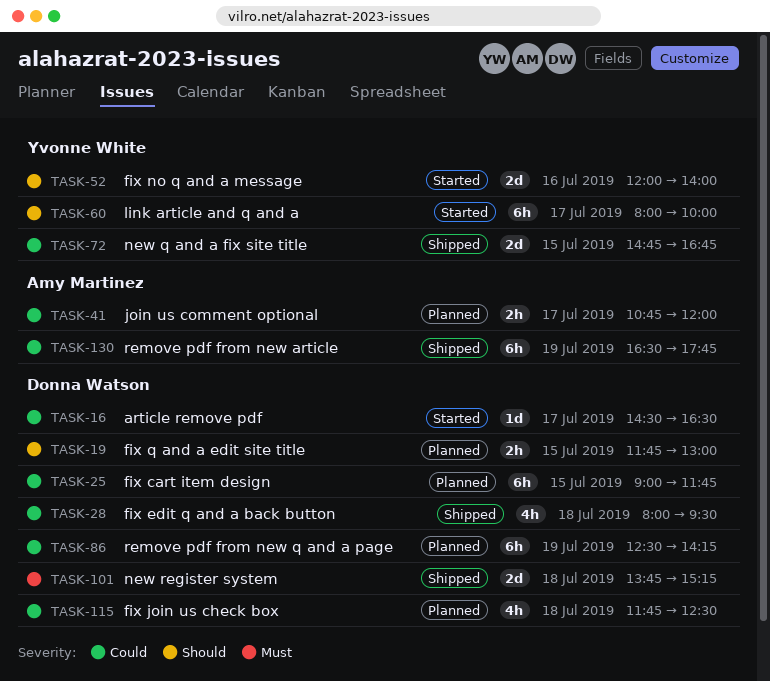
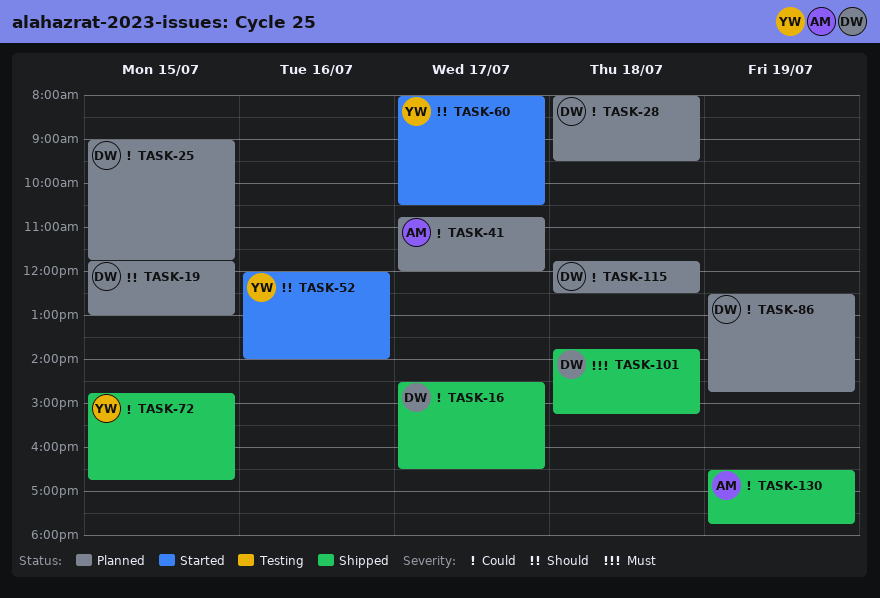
TASK-16, status: Started -> Shipped
TASK-28, status: Shipped -> Planned
TASK-60, ends: 10:00 -> 10:30
TASK-86, ends: 14:15 -> 14:45

